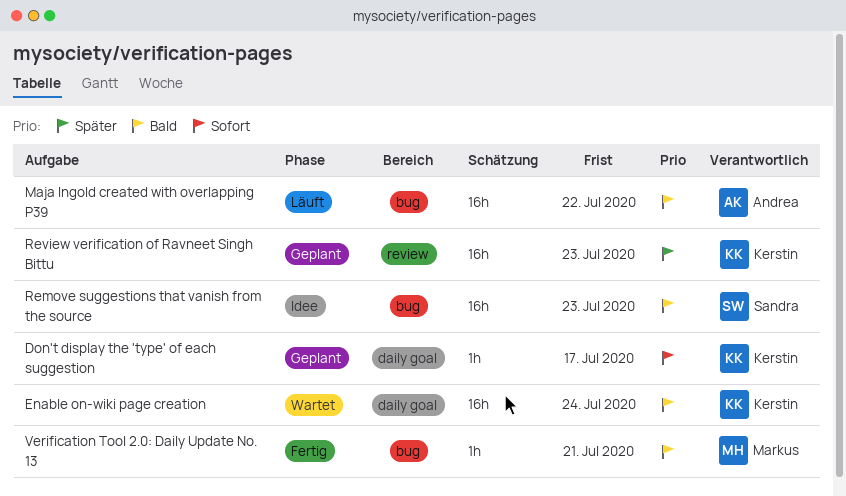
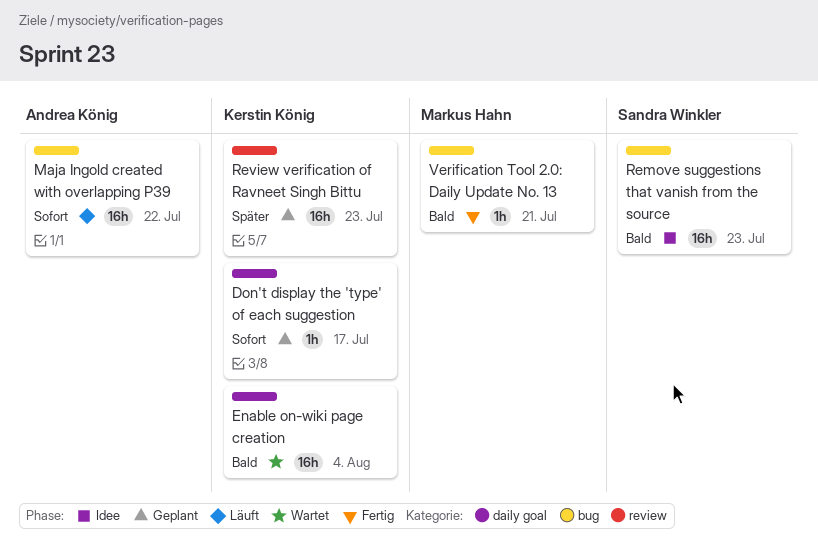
Enable on-wiki page creation, due: Jul 24 -> Aug 4
Maja Ingold created with overlapping P39, priority: Bald -> Sofort

